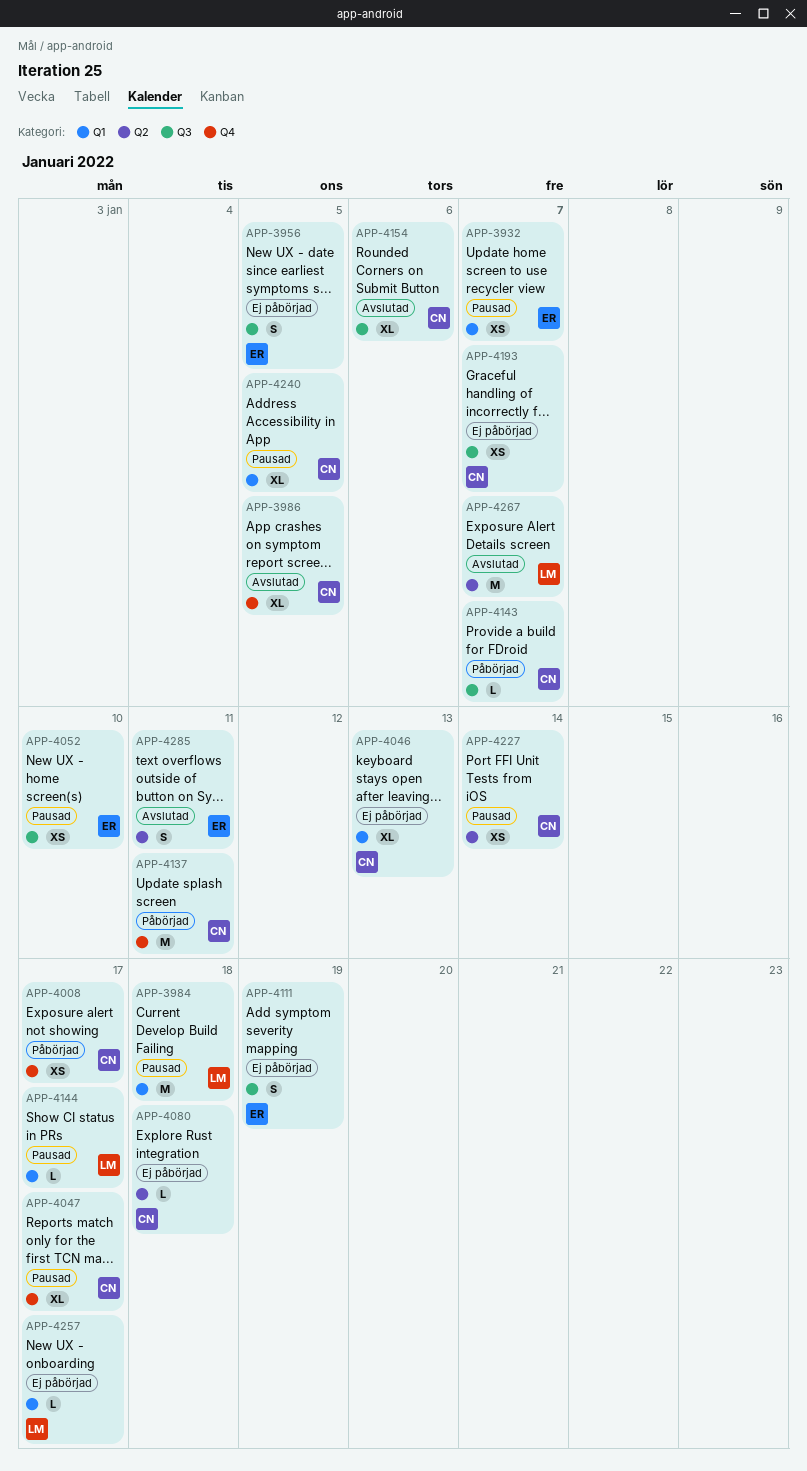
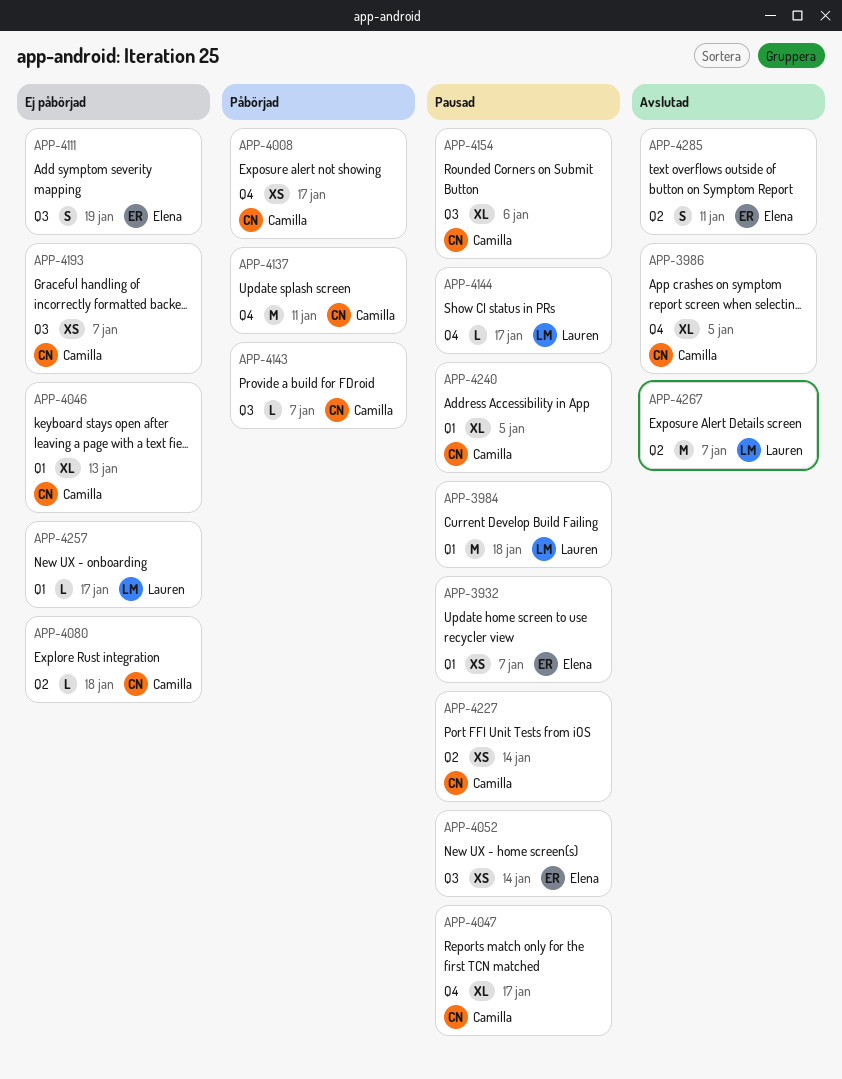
APP-3956: present -> none
APP-4052, due: Jan 10 -> Jan 14
APP-4144, label: Q1 -> Q4
APP-4154, status: Avslutad -> Pausad

